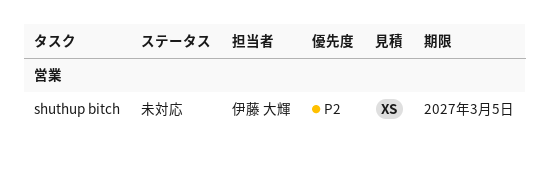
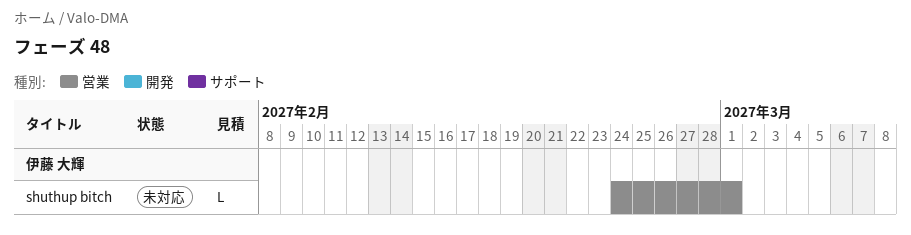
shuthup bitch, estimate: XS -> L
shuthup bitch, due: Mar 5 -> Mar 1

